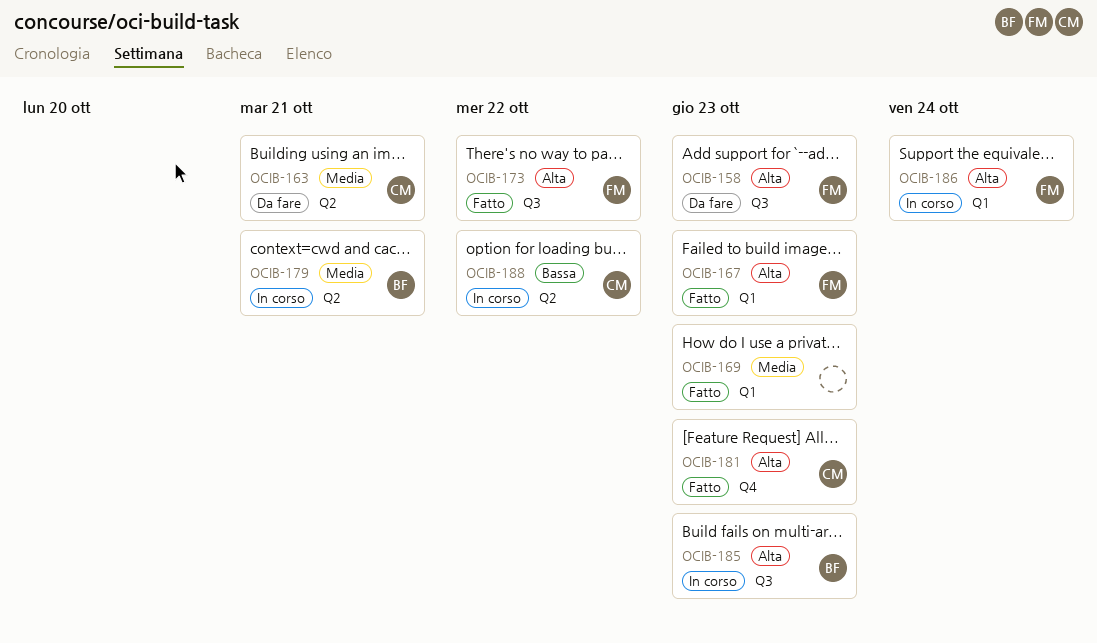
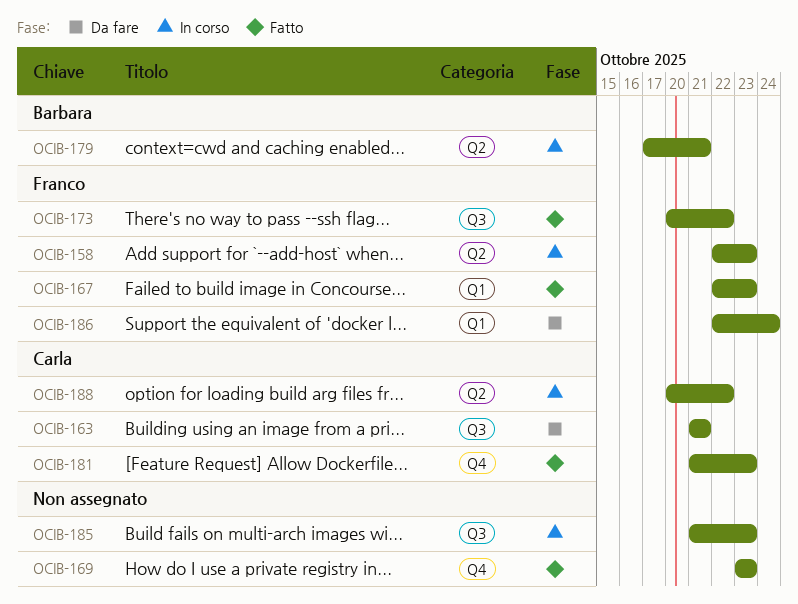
OCIB-158, status: Da fare -> In corso
OCIB-158, label: Q3 -> Q2
OCIB-163, label: Q2 -> Q3
OCIB-169, label: Q1 -> Q4
OCIB-185, owner: Barbara -> none
OCIB-186, status: In corso -> Da fare

